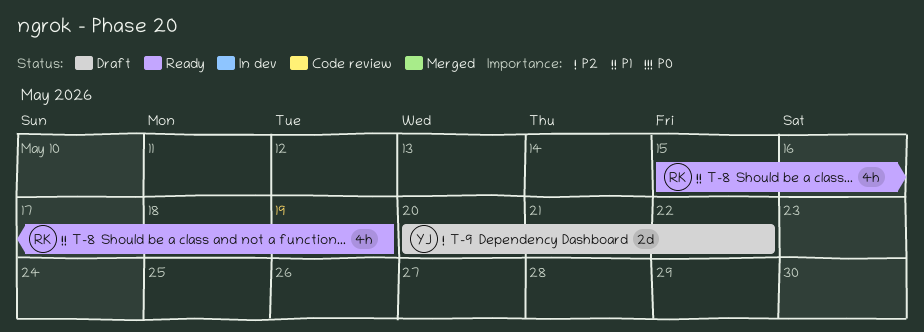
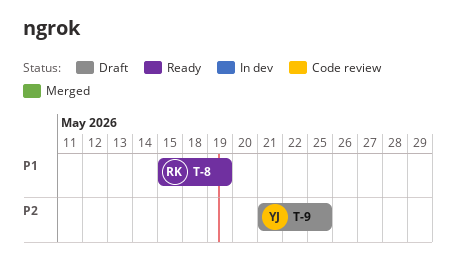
T-9, start: May 20 -> May 21
T-9, due: May 22 -> May 25

